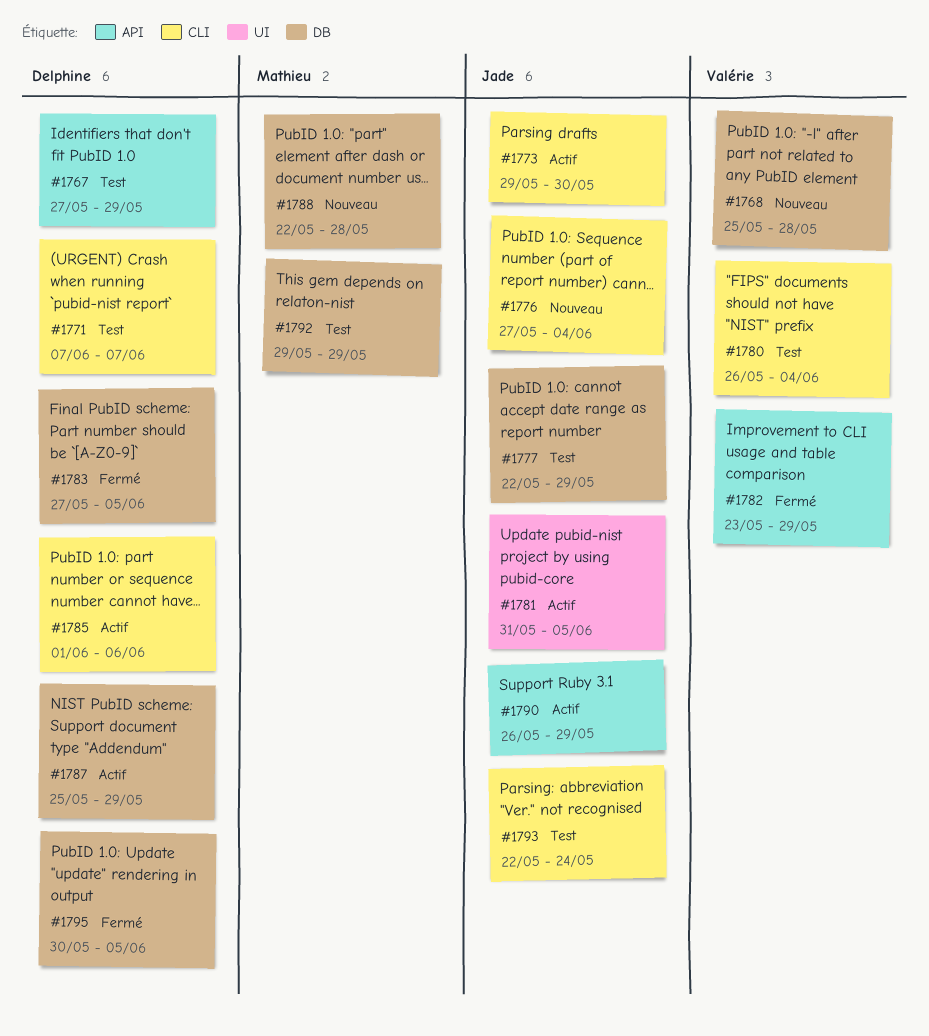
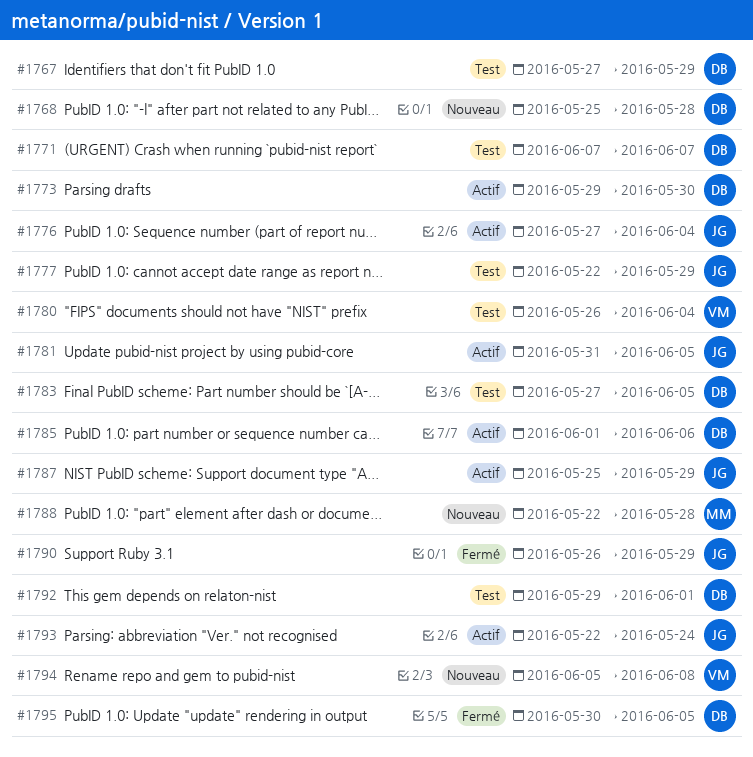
#1768, owner: Valérie -> Delphine
#1773, owner: Jade -> Delphine
#1776, status: Nouveau -> Actif
#1782: present -> none
#1783, status: Fermé -> Test
#1787, owner: Delphine -> Jade
#1790, status: Actif -> Fermé
#1792, owner: Mathieu -> Delphine
#1792, due: May 29 -> Jun 1
#1793, status: Test -> Actif
#1794: none -> present

